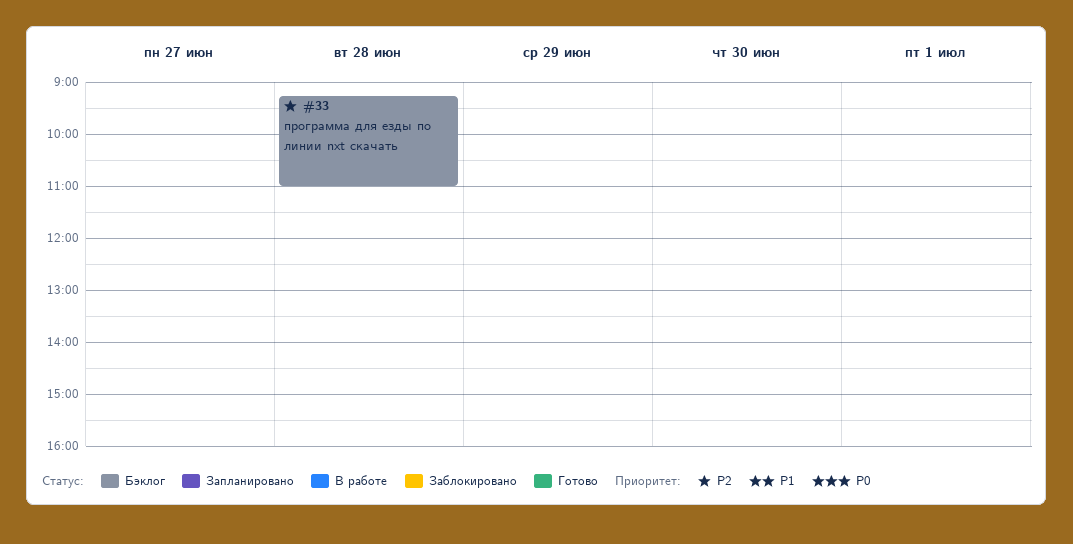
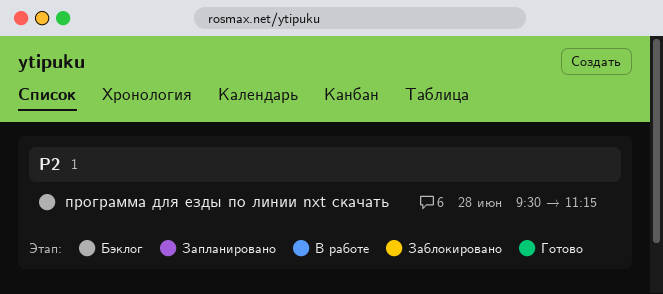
программа для езды по линии nxt скачать, begins: 09:15 -> 09:30
программа для езды по линии nxt скачать, ends: 11:00 -> 11:15

